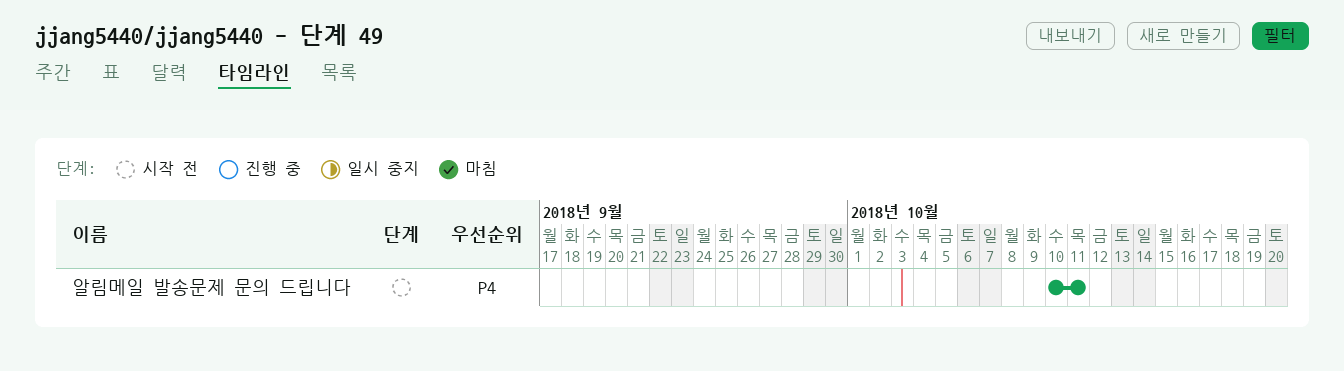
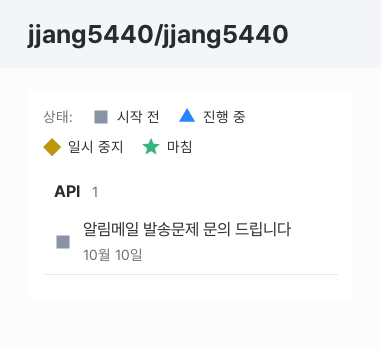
알림메일 발송문제 문의 드립니다, due: Oct 11 -> Oct 10

